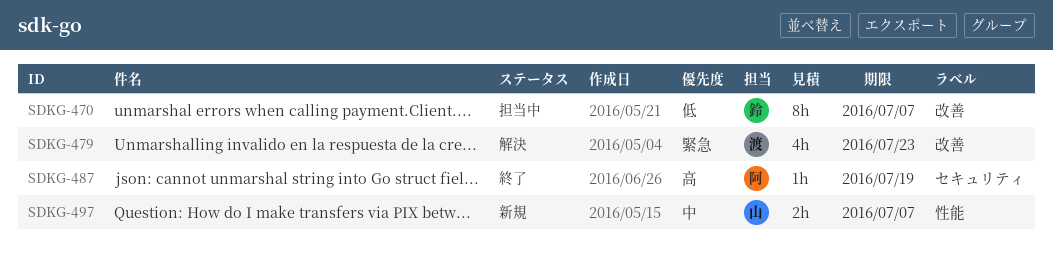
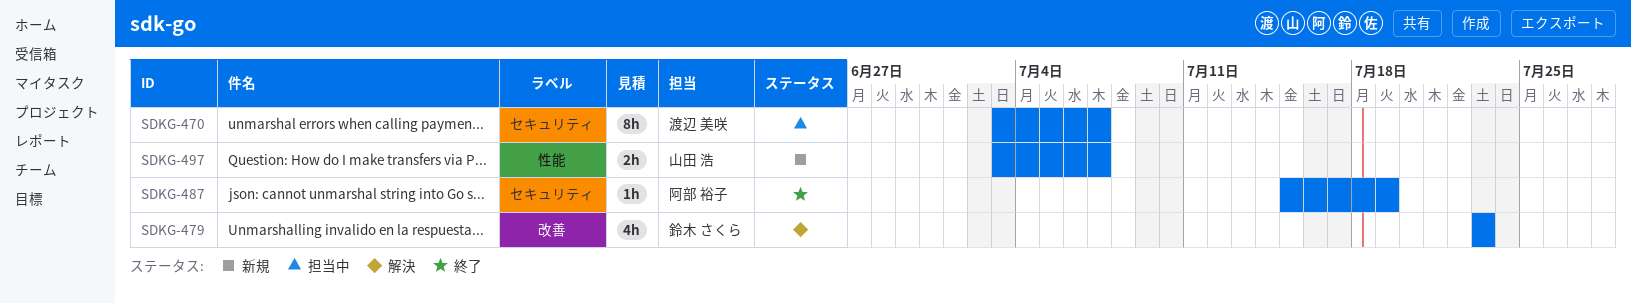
SDKG-470, owner: 鈴木 さくら -> 渡辺 美咲
SDKG-470, label: 改善 -> セキュリティ
SDKG-479, owner: 渡辺 美咲 -> 鈴木 さくら

